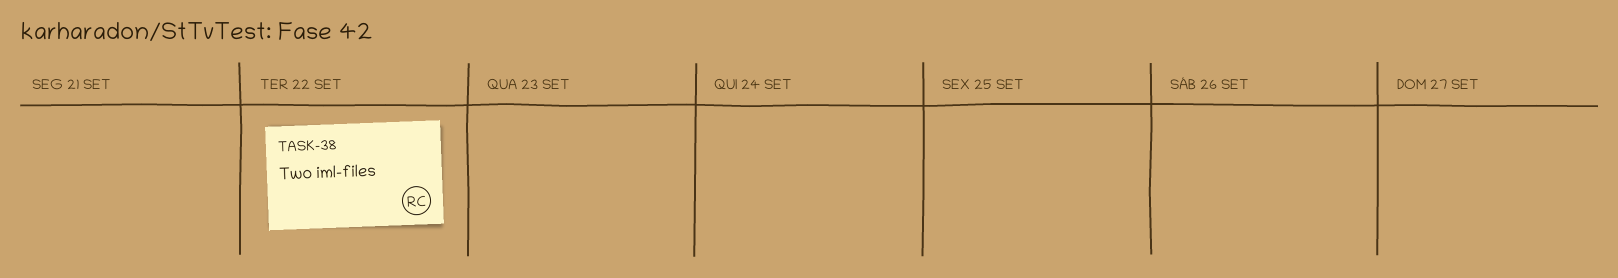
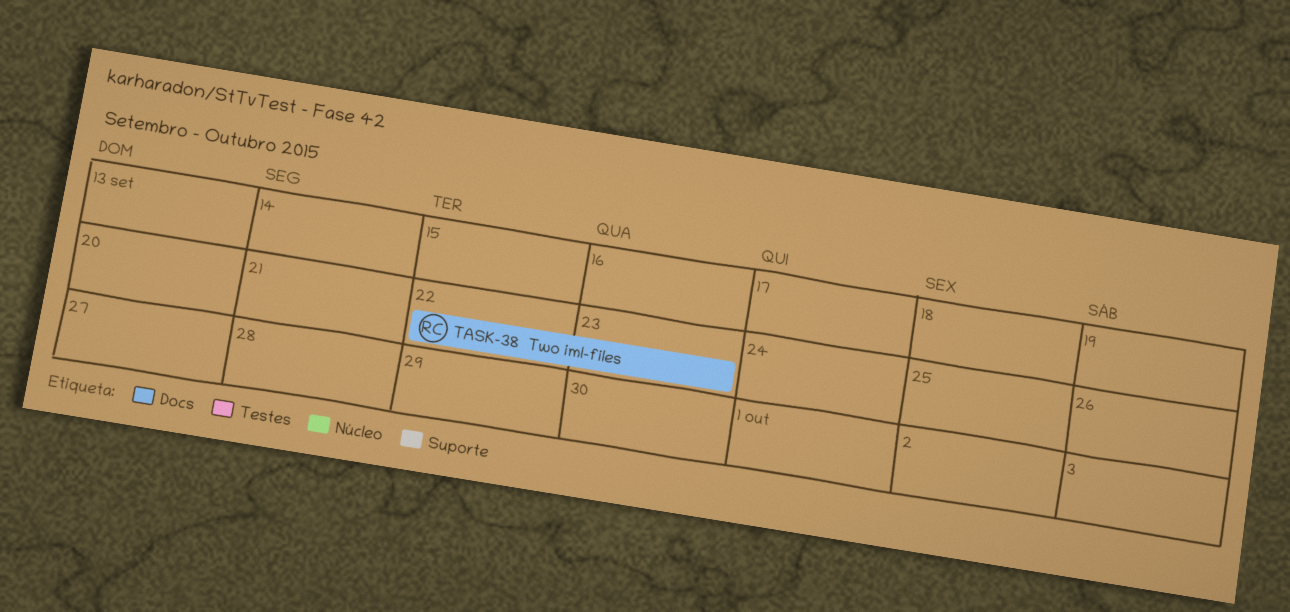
TASK-38, due: Sep 22 -> Sep 23

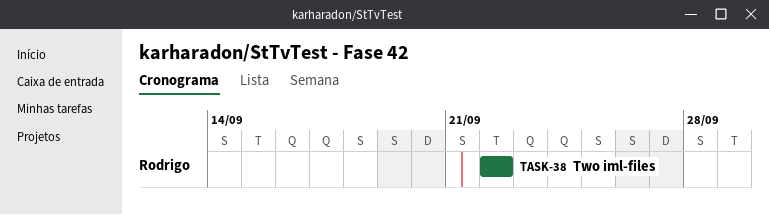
TASK-38, due: Sep 23 -> Sep 22

